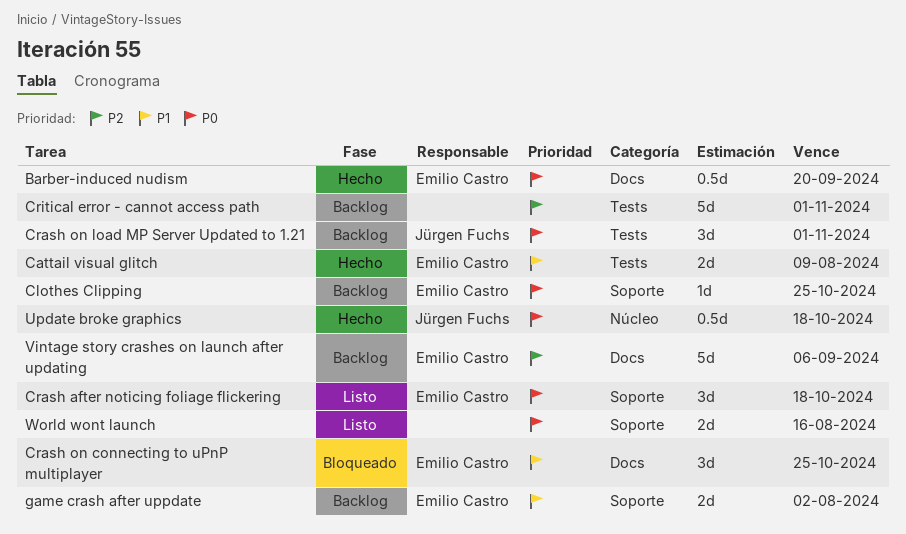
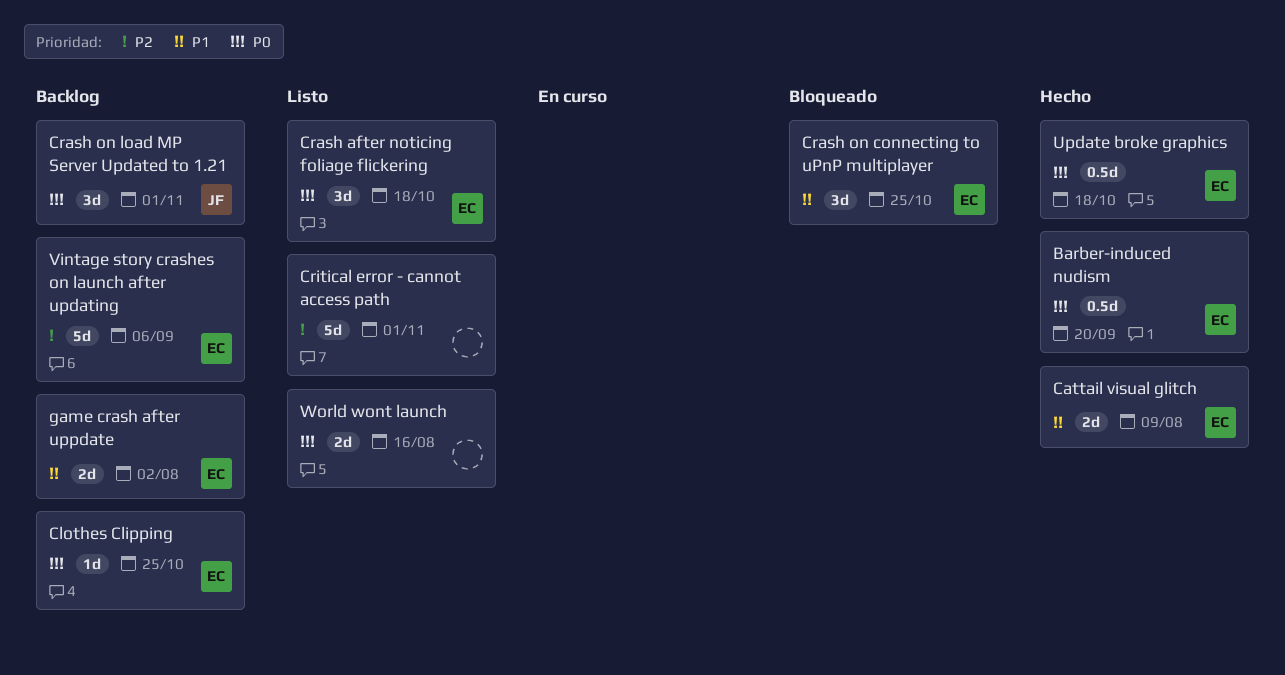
Critical error - cannot access path, status: Backlog -> Listo
Update broke graphics, owner: Jürgen Fuchs -> Emilio Castro

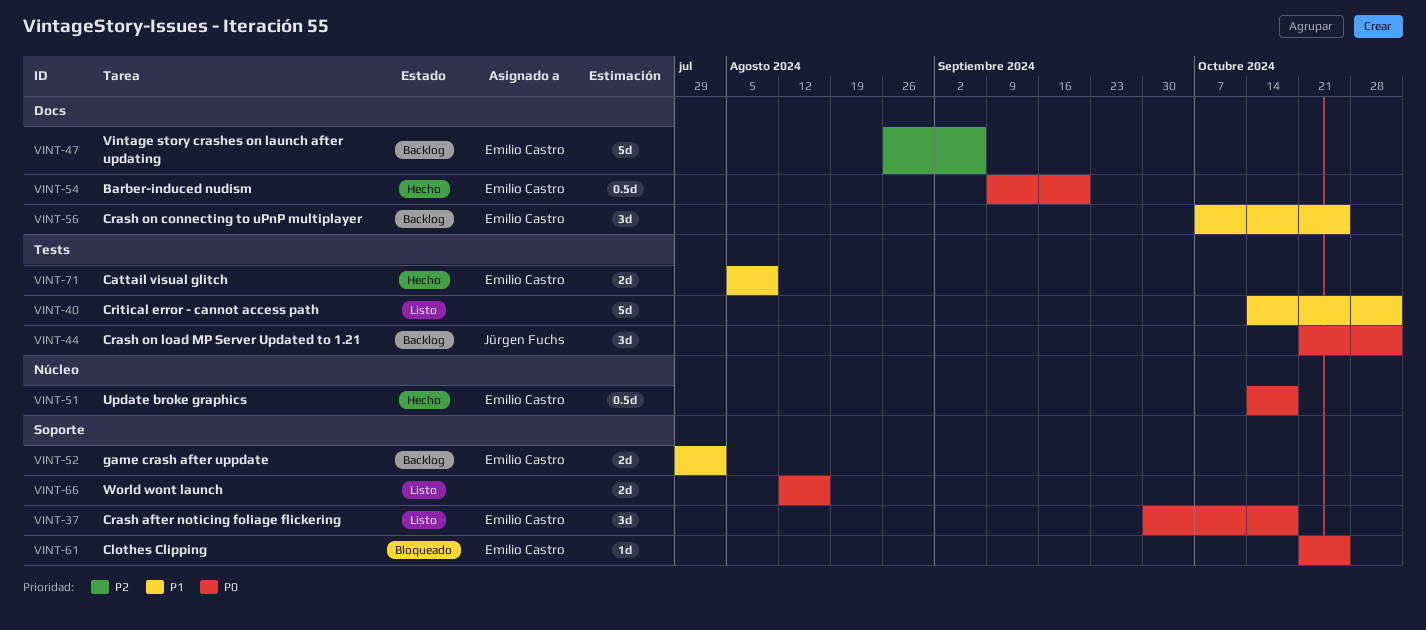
Clothes Clipping, status: Backlog -> Bloqueado
Crash on connecting to uPnP multiplayer, status: Bloqueado -> Backlog
Critical error - cannot access path, priority: P2 -> P1

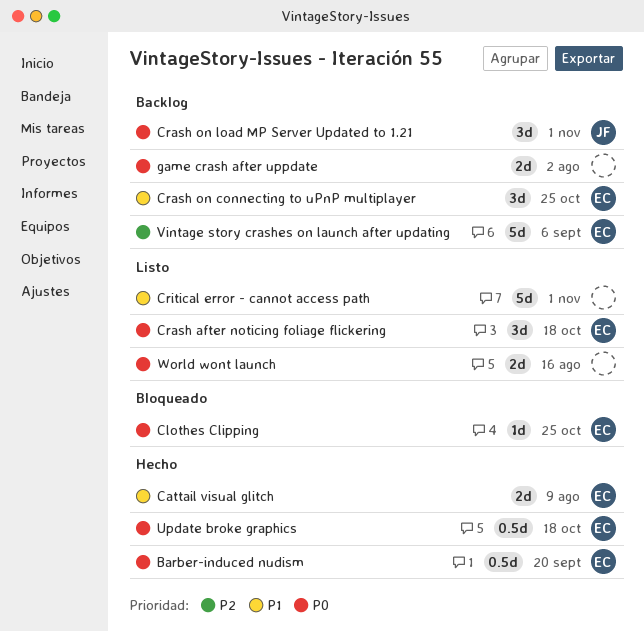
game crash after uppdate, owner: Emilio Castro -> none
game crash after uppdate, priority: P1 -> P0

